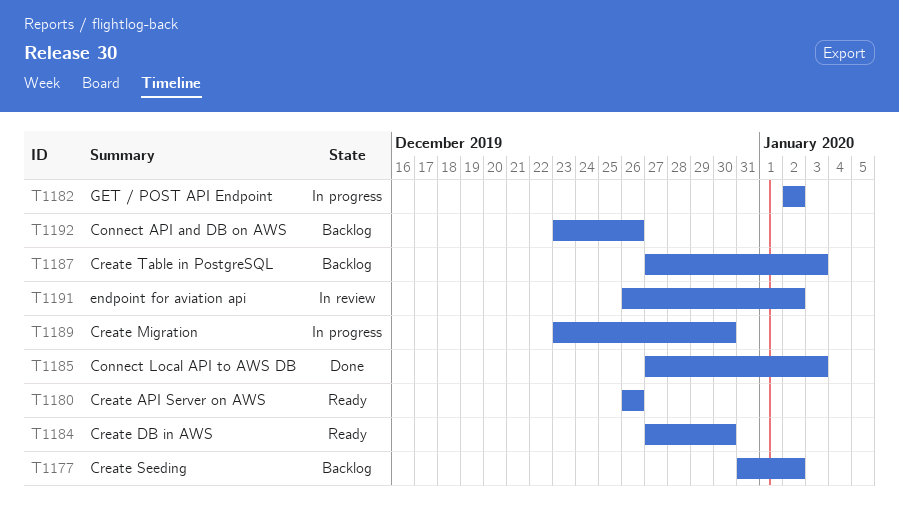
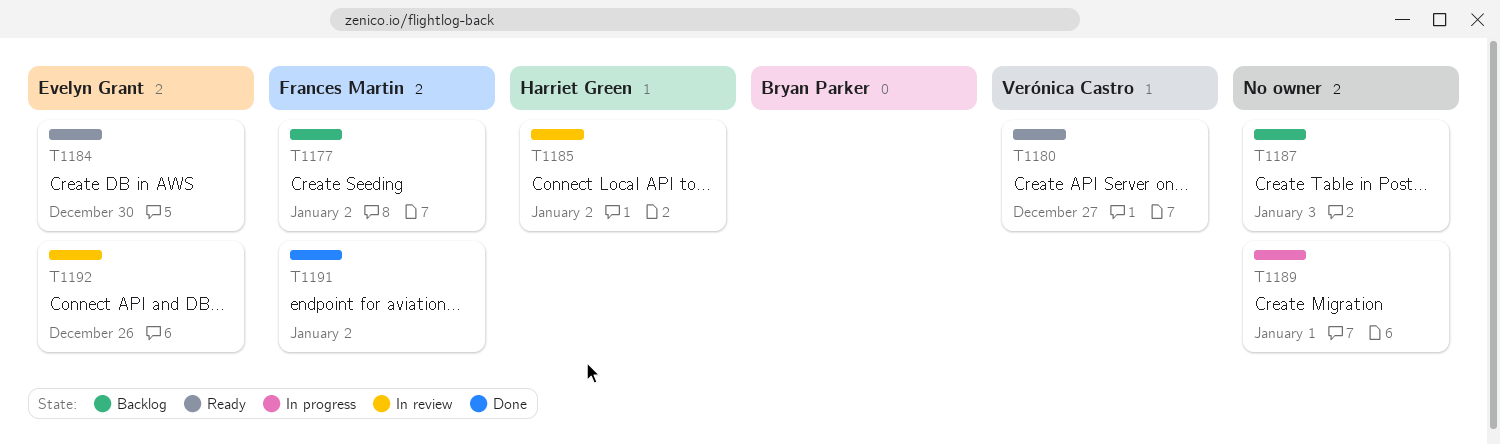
T1180, due: Dec 26 -> Dec 27
T1182: present -> none
T1185, status: Done -> In review
T1185, due: Jan 3 -> Jan 2
T1189, due: Dec 30 -> Jan 1
T1191, status: In review -> Done
T1192, status: Backlog -> In review

